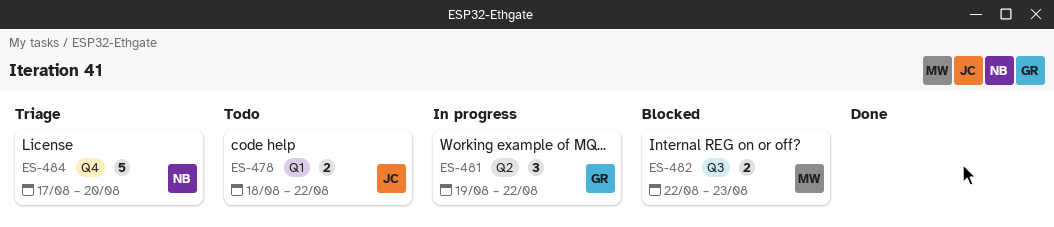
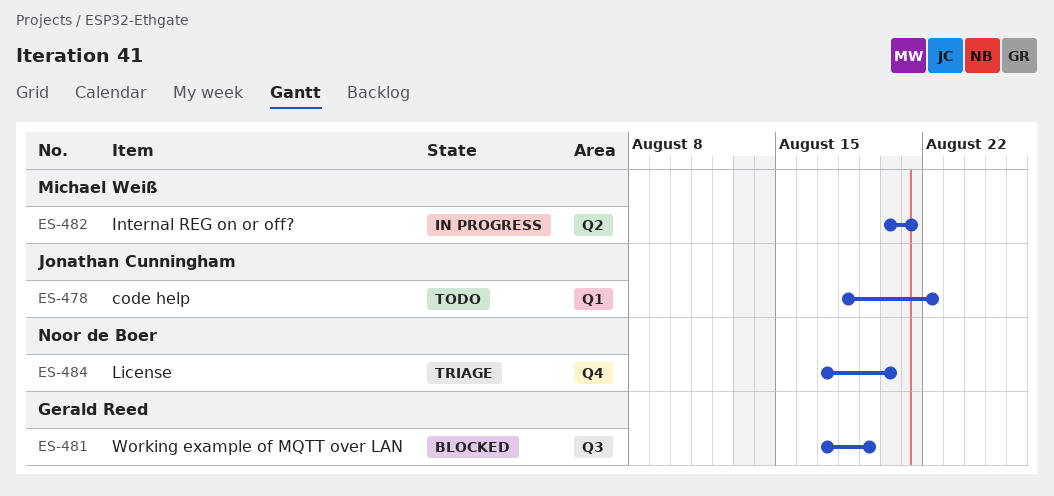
ES-481, status: In progress -> Blocked
ES-481, label: Q2 -> Q3
ES-481, start: Aug 19 -> Aug 17
ES-481, due: Aug 22 -> Aug 19
ES-482, status: Blocked -> In progress
ES-482, label: Q3 -> Q2
ES-482, start: Aug 22 -> Aug 20
ES-482, due: Aug 23 -> Aug 21

